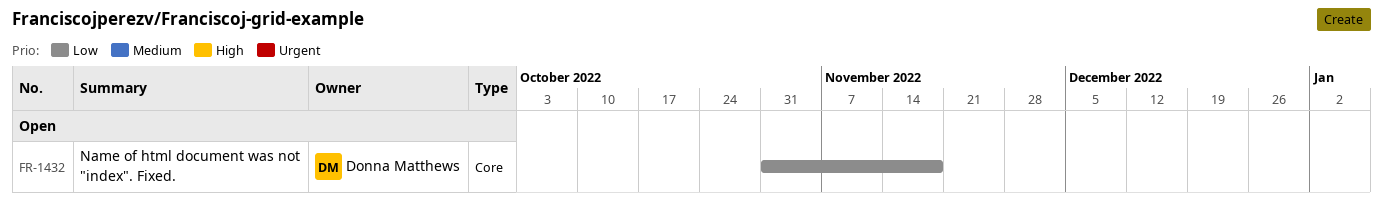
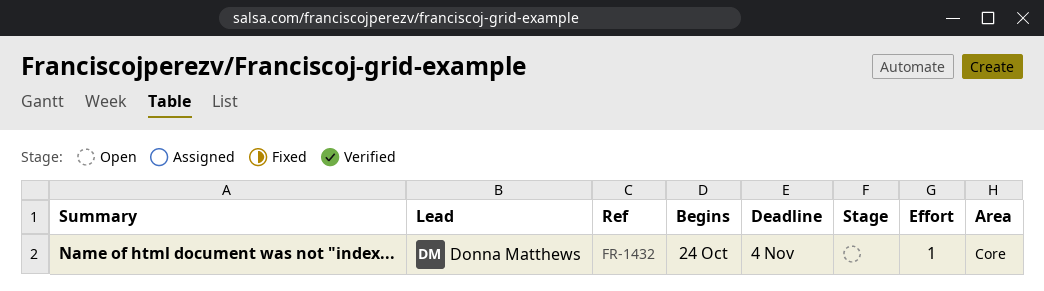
FR-1432, start: Oct 31 -> Oct 24
FR-1432, due: Nov 18 -> Nov 4

